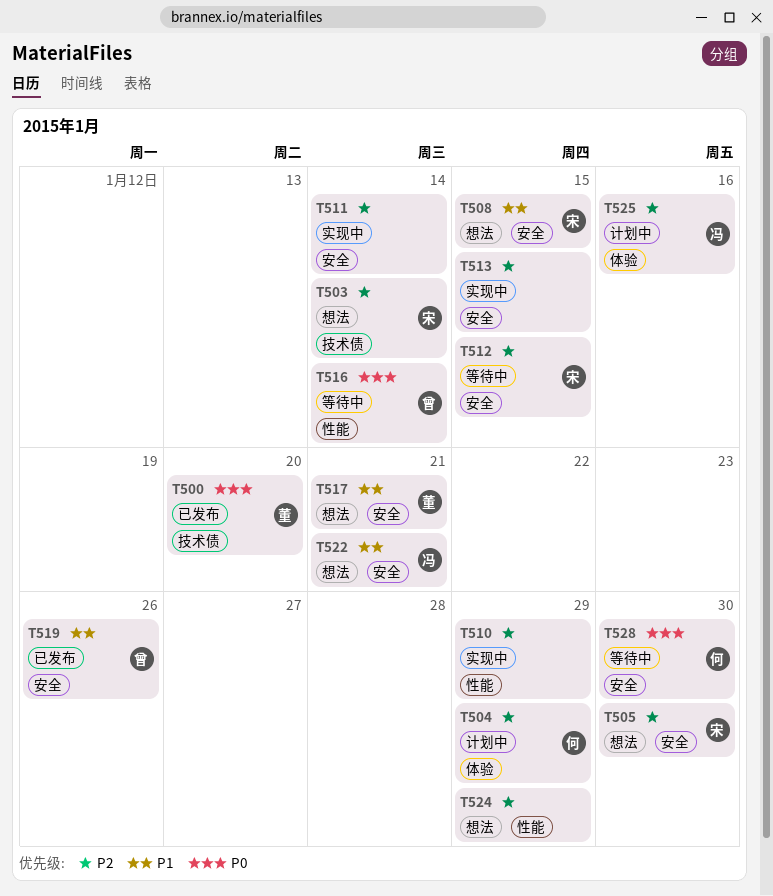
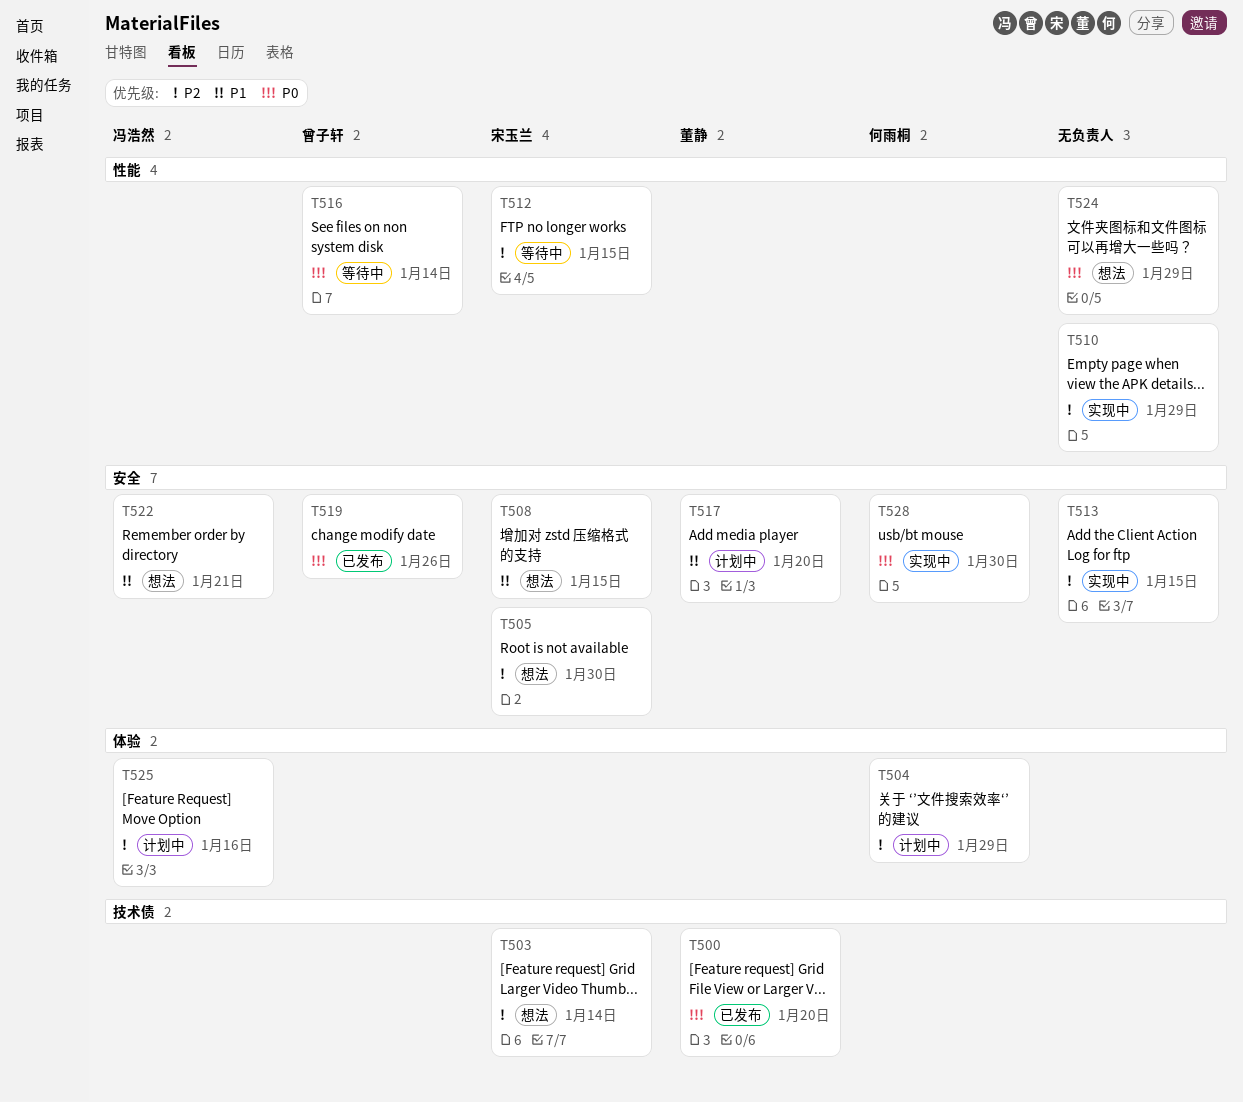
T511: present -> none
T512, label: 安全 -> 性能
T517, status: 想法 -> 计划中
T517, due: Jan 21 -> Jan 20
T519, priority: P1 -> P0
T524, priority: P2 -> P0
T528, status: 等待中 -> 实现中

